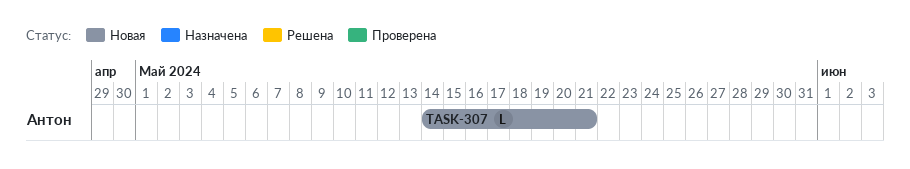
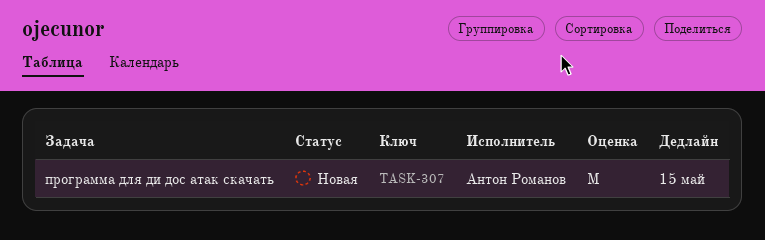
TASK-307, estimate: L -> M
TASK-307, due: May 21 -> May 15

